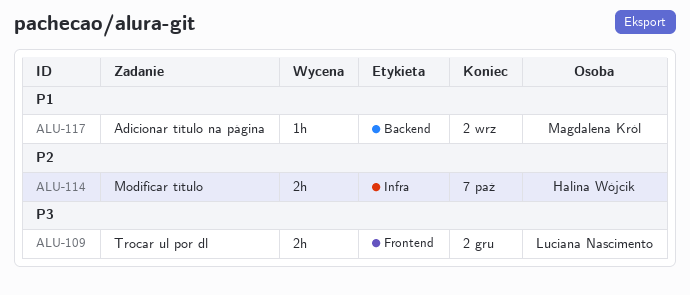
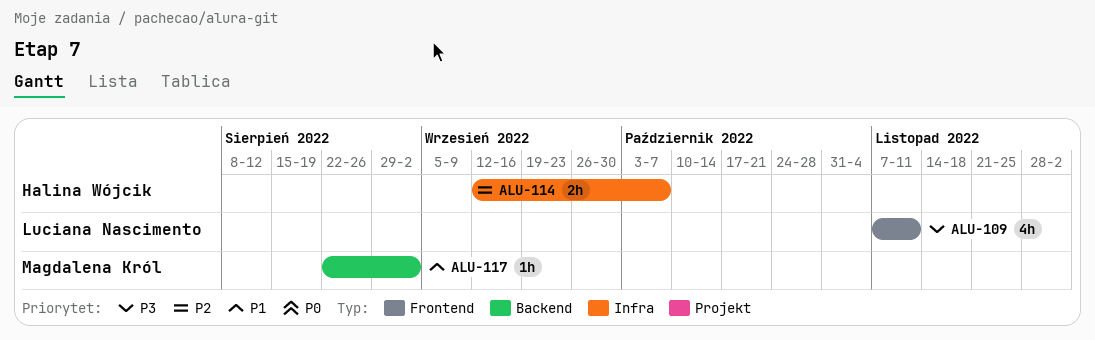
ALU-109, estimate: 2h -> 4h
ALU-109, due: Dec 2 -> Nov 11

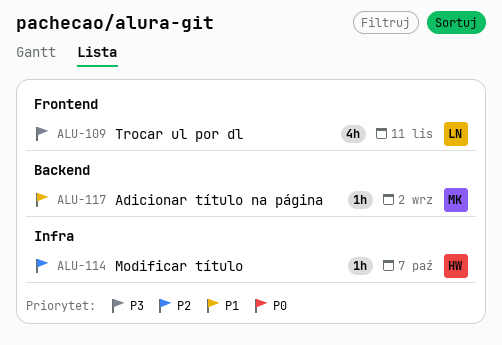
ALU-114, estimate: 2h -> 1h

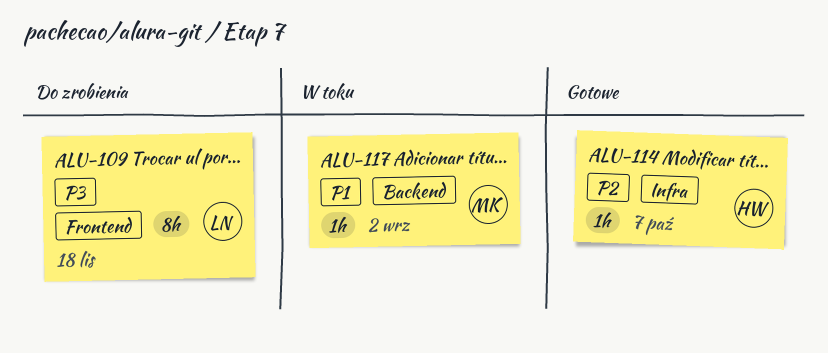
ALU-109, estimate: 4h -> 8h
ALU-109, due: Nov 11 -> Nov 18

